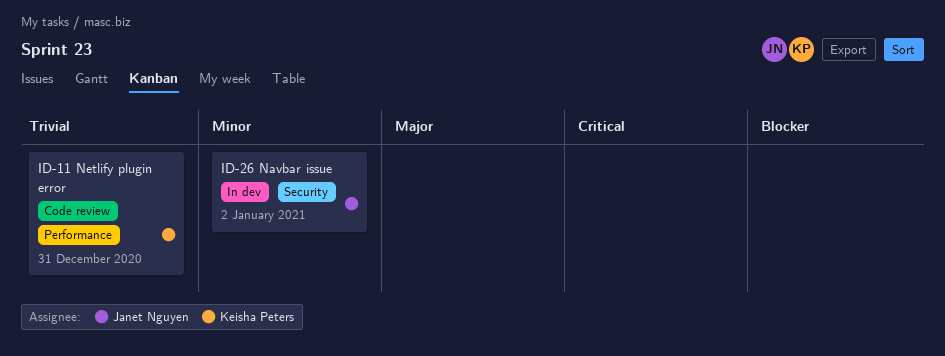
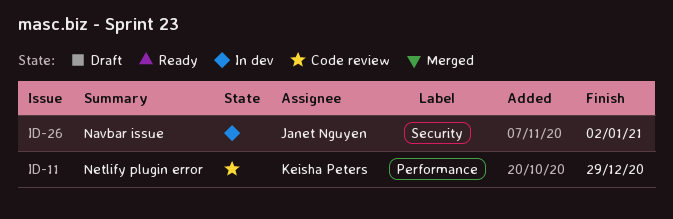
ID-11, due: Dec 31 -> Dec 29

